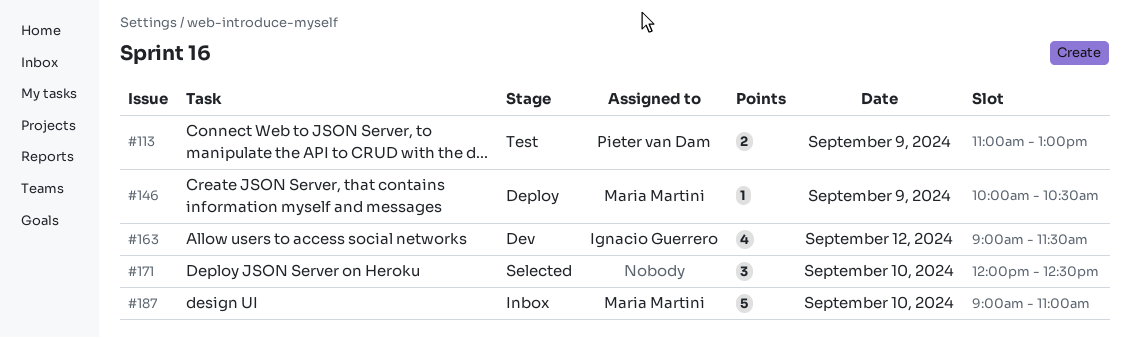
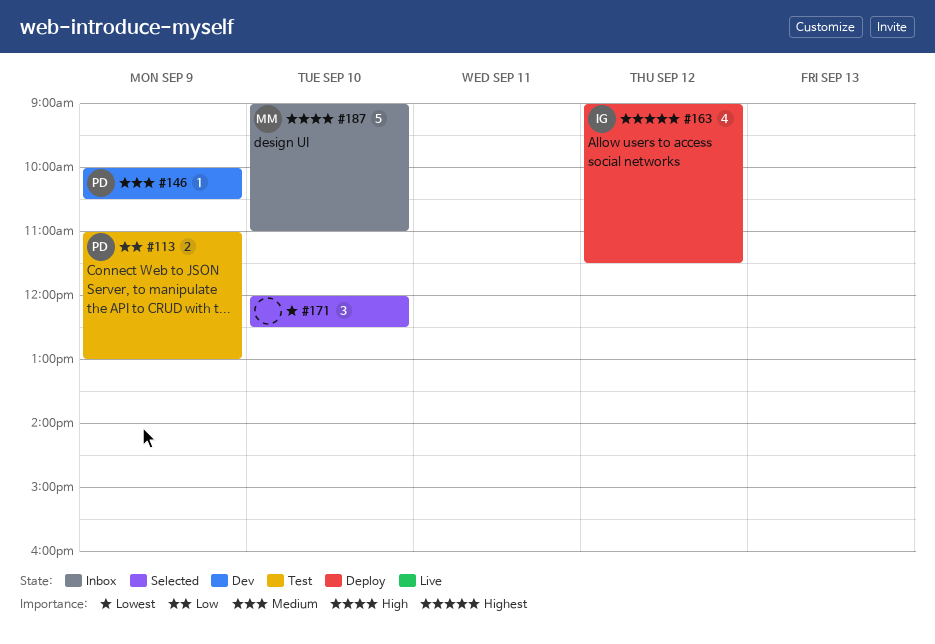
#146, status: Deploy -> Dev
#146, owner: Maria Martini -> Pieter van Dam
#163, status: Dev -> Deploy

